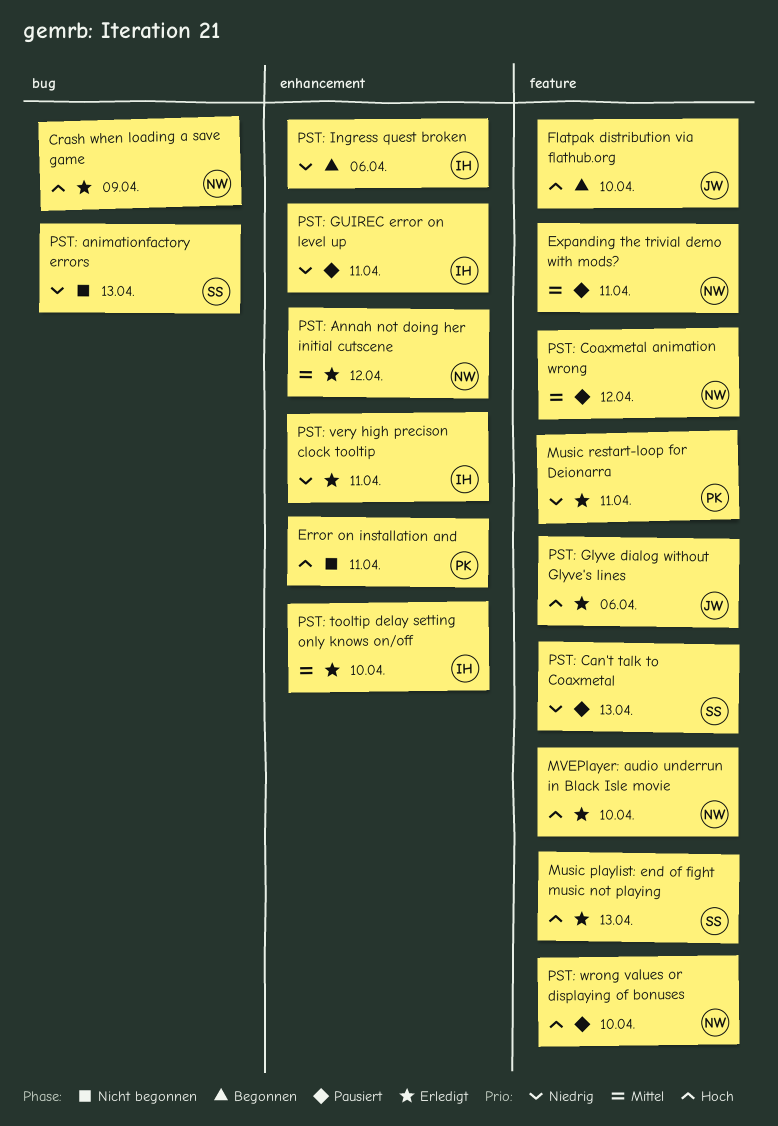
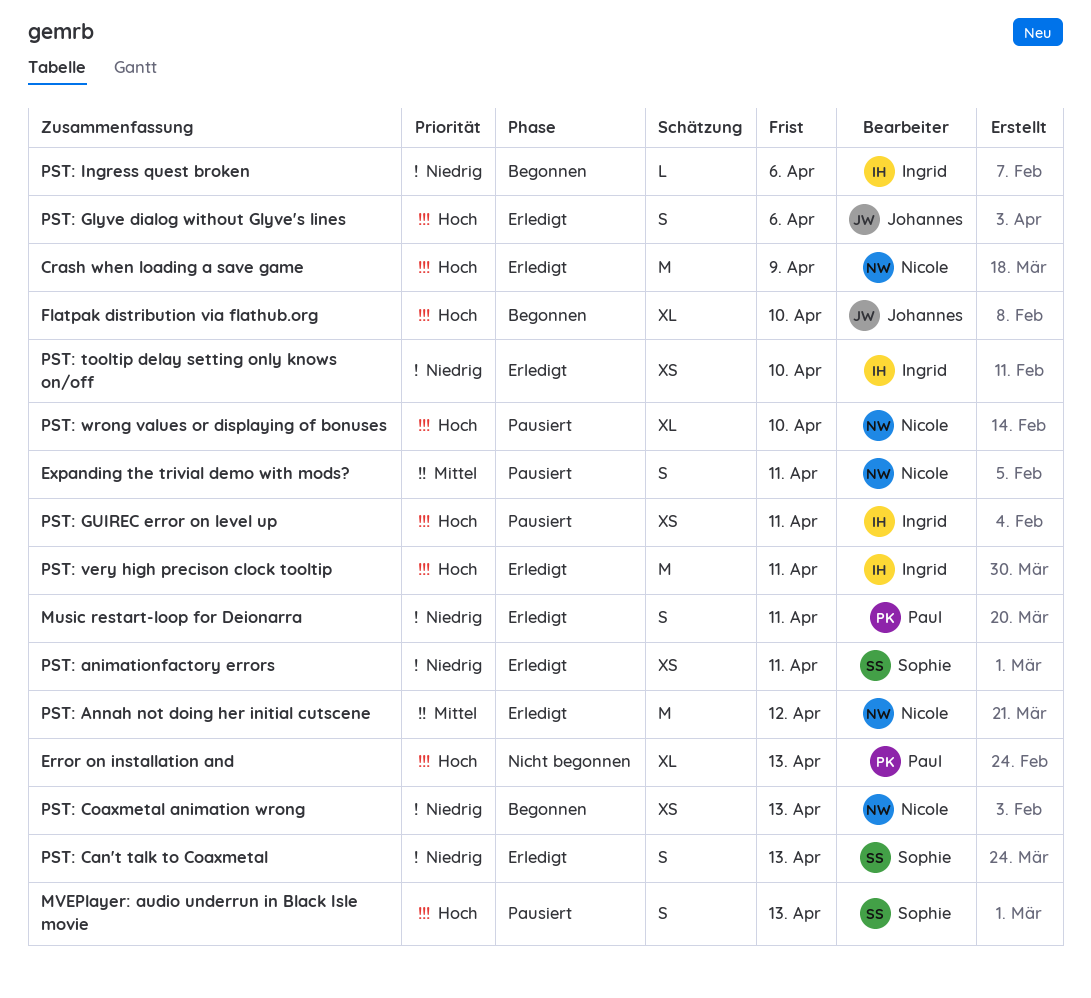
Error on installation and, due: Apr 11 -> Apr 13
Music playlist: end of fight music not playing: present -> none
MVEPlayer: audio underrun in Black Isle movie, status: Erledigt -> Pausiert
MVEPlayer: audio underrun in Black Isle movie, owner: Nicole -> Sophie
MVEPlayer: audio underrun in Black Isle movie, due: Apr 10 -> Apr 13
PST: animationfactory errors, status: Nicht begonnen -> Erledigt
PST: animationfactory errors, due: Apr 13 -> Apr 11
PST: Can't talk to Coaxmetal, status: Pausiert -> Erledigt
PST: Coaxmetal animation wrong, status: Pausiert -> Begonnen
PST: Coaxmetal animation wrong, priority: Mittel -> Niedrig
PST: Coaxmetal animation wrong, due: Apr 12 -> Apr 13
PST: GUIREC error on level up, priority: Niedrig -> Hoch
PST: tooltip delay setting only knows on/off, priority: Mittel -> Niedrig
PST: very high precison clock tooltip, priority: Niedrig -> Hoch

